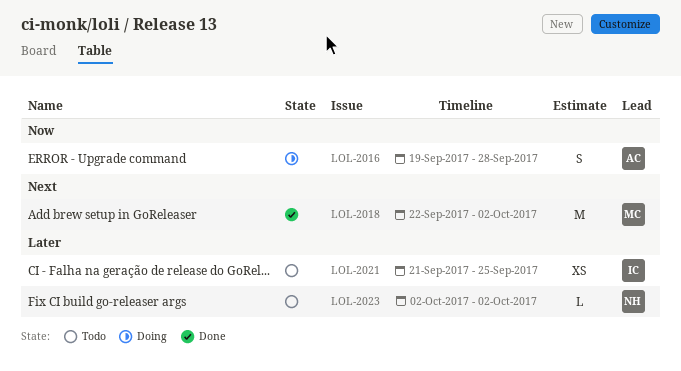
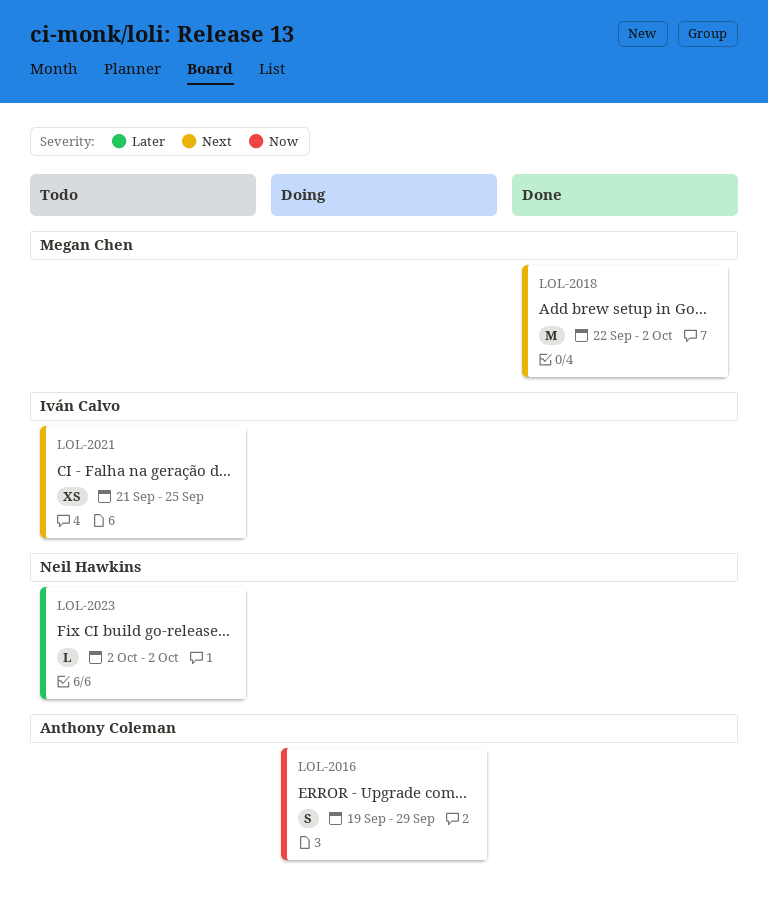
LOL-2016, due: Sep 28 -> Sep 29
LOL-2021, priority: Later -> Next

